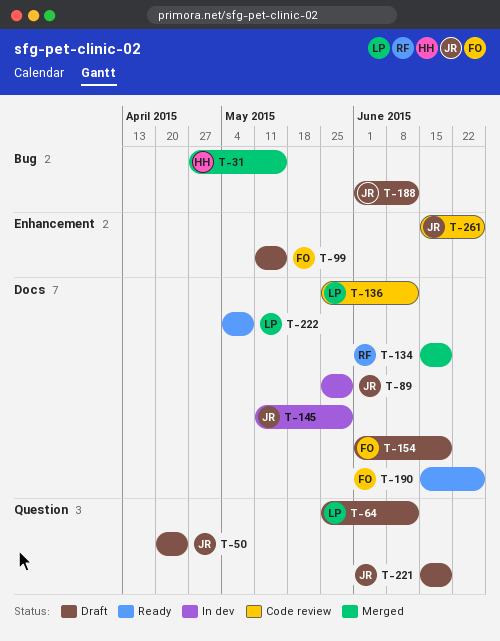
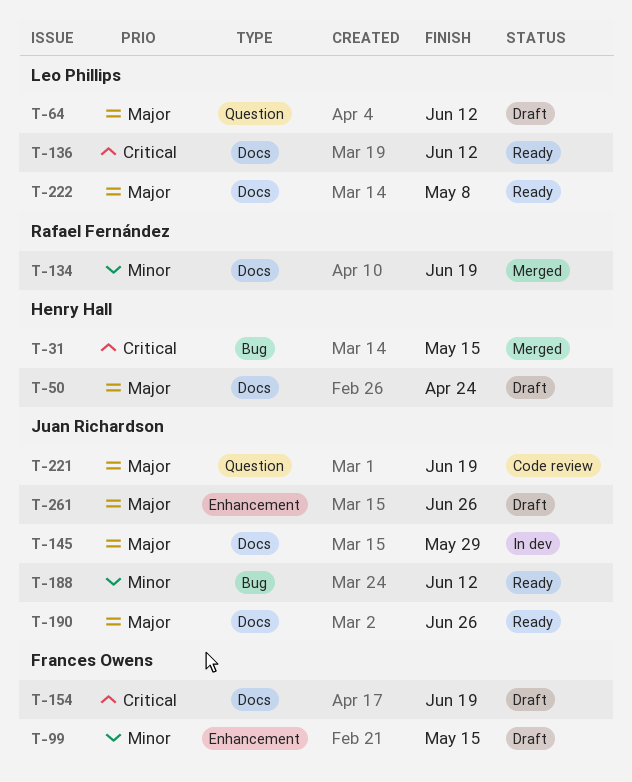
T-50, owner: Juan Richardson -> Henry Hall
T-50, label: Question -> Docs
T-89: present -> none
T-136, status: Code review -> Ready
T-188, status: Draft -> Ready
T-190, owner: Frances Owens -> Juan Richardson
T-221, status: Draft -> Code review
T-261, status: Code review -> Draft

